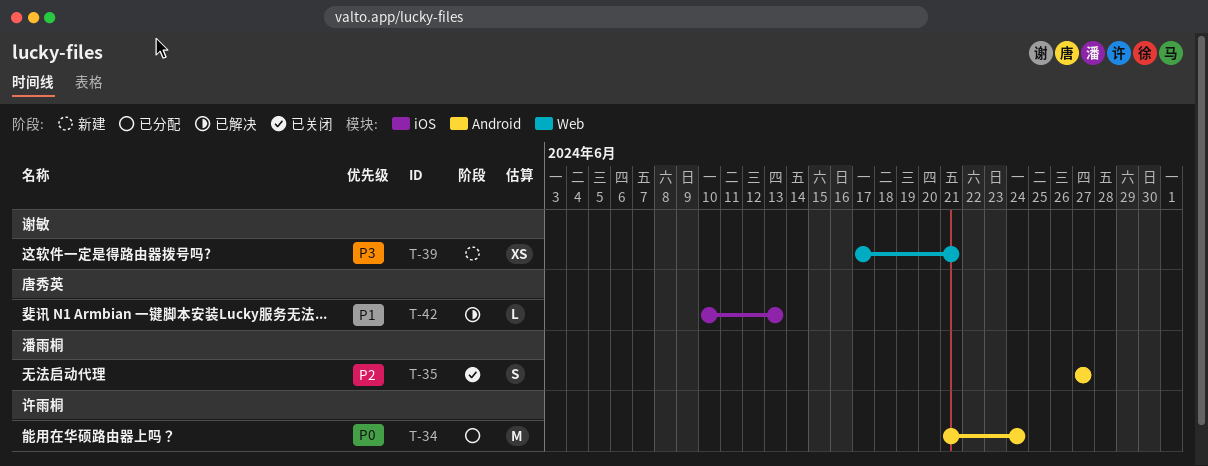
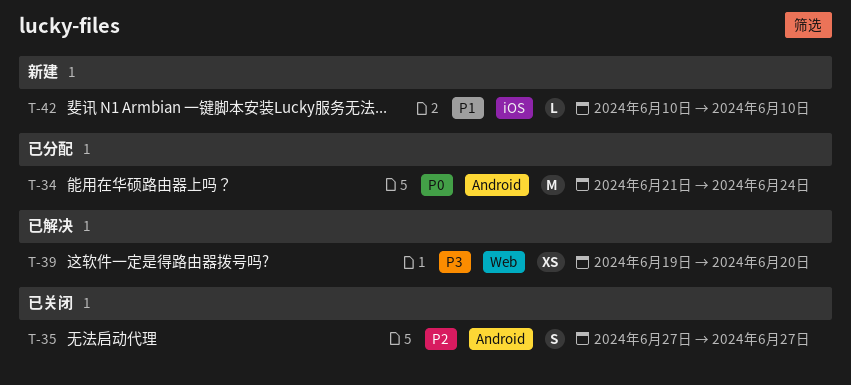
T-39, status: 新建 -> 已解决
T-39, start: Jun 17 -> Jun 19
T-39, due: Jun 21 -> Jun 20
T-42, status: 已解决 -> 新建
T-42, due: Jun 13 -> Jun 10

